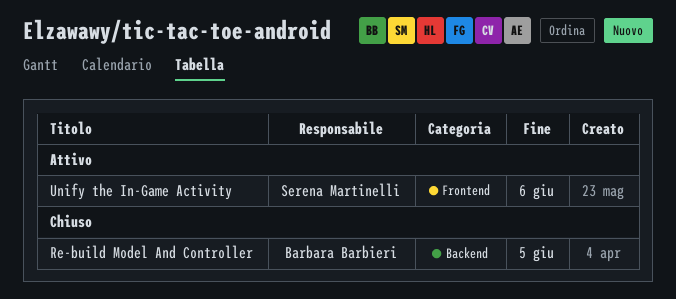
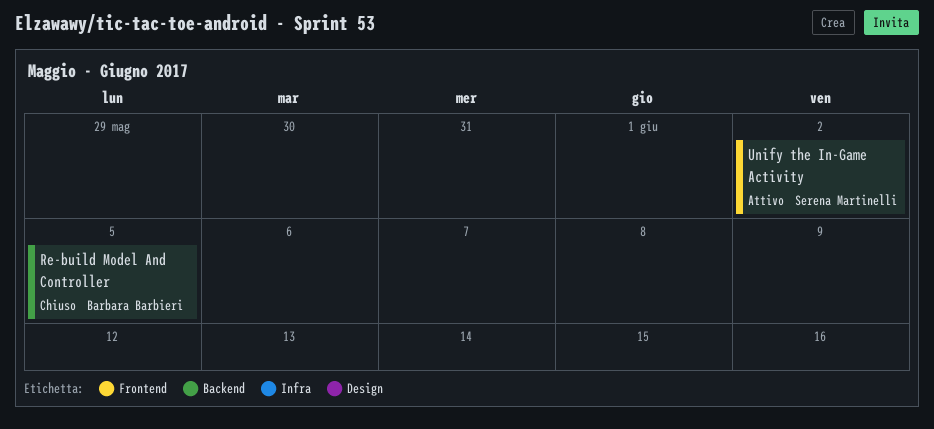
Unify the In-Game Activity, due: Jun 6 -> Jun 2

